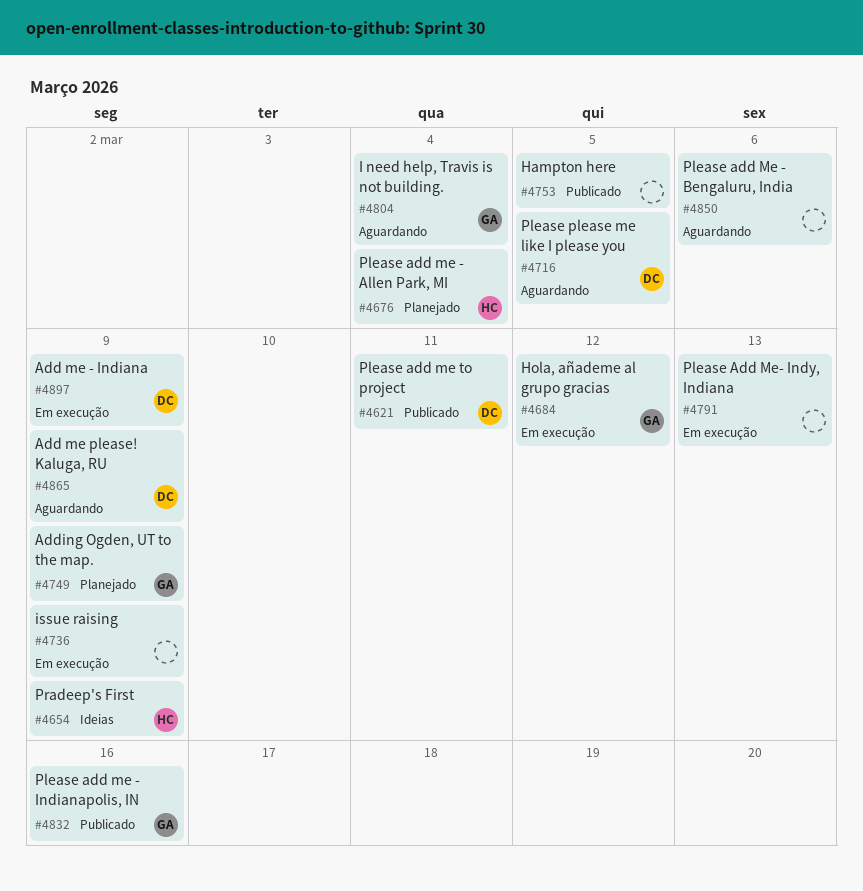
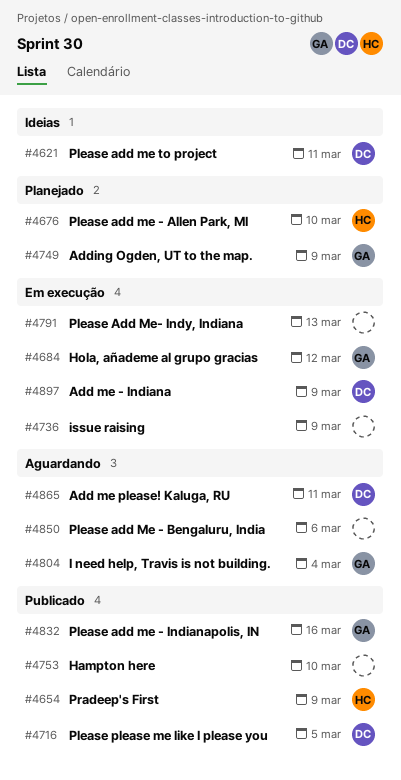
#4621, status: Publicado -> Ideias
#4654, status: Ideias -> Publicado
#4676, due: Mar 4 -> Mar 10
#4716, status: Aguardando -> Publicado
#4753, due: Mar 5 -> Mar 10
#4865, due: Mar 9 -> Mar 11

